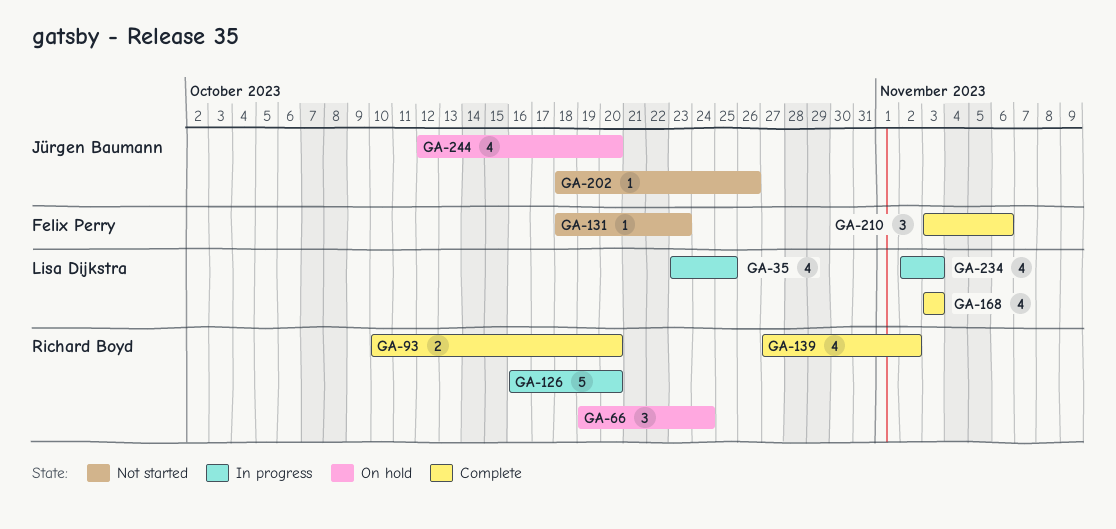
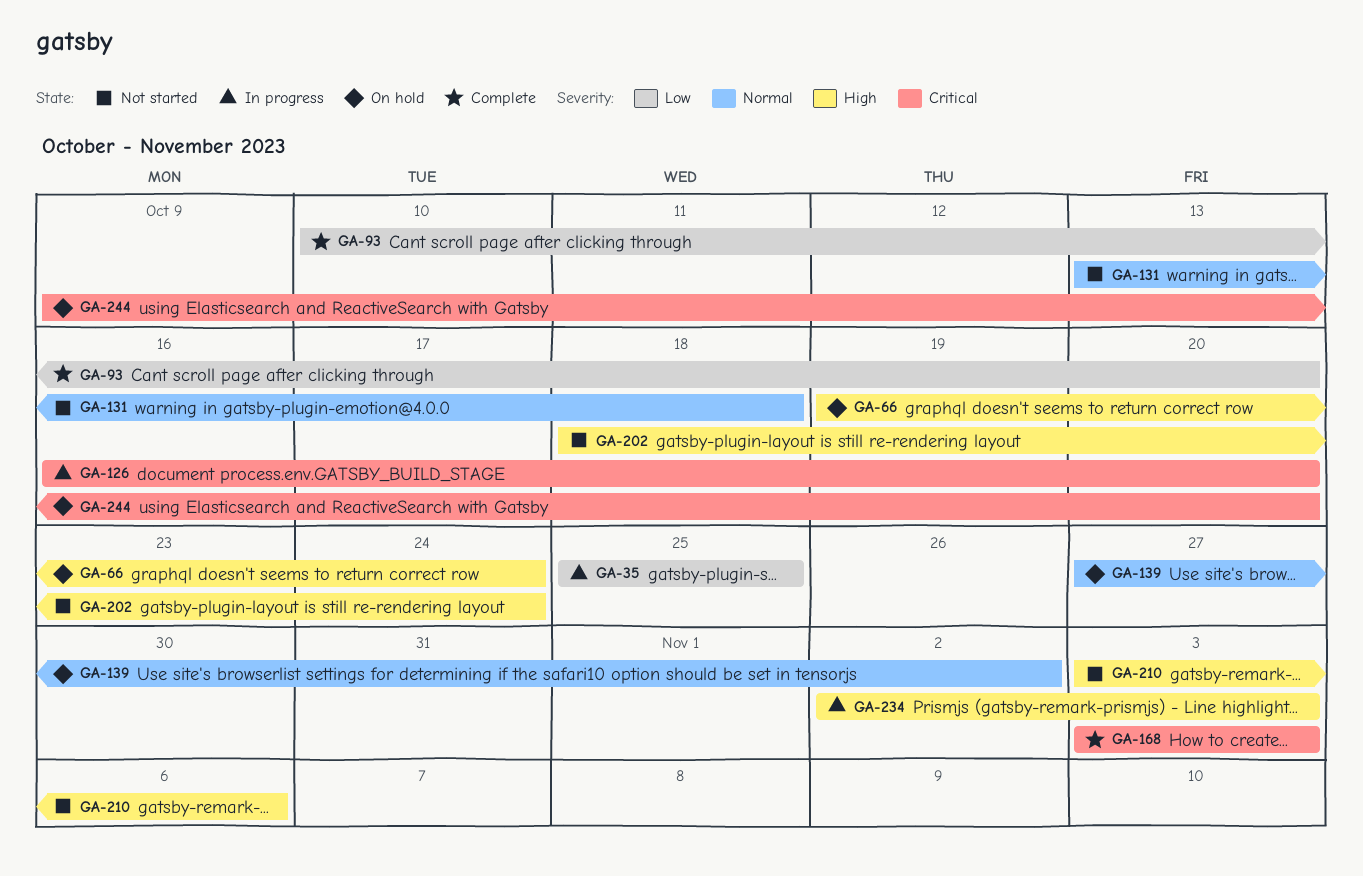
GA-35, start: Oct 23 -> Oct 25
GA-131, start: Oct 18 -> Oct 13
GA-131, due: Oct 23 -> Oct 18
GA-139, status: Complete -> On hold
GA-202, due: Oct 26 -> Oct 24
GA-210, status: Complete -> Not started
GA-244, start: Oct 12 -> Oct 9

